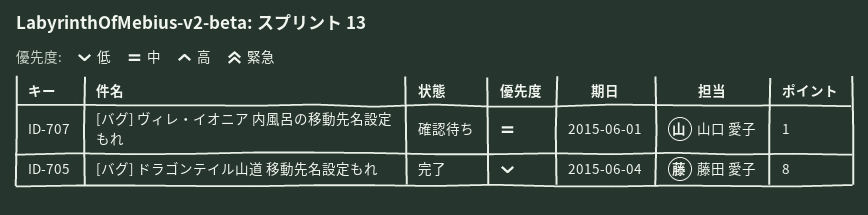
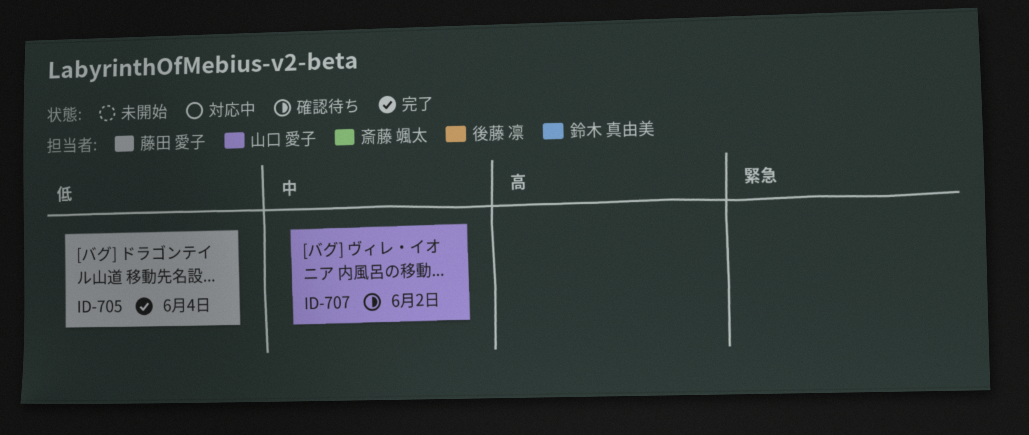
ID-707, due: Jun 1 -> Jun 2

